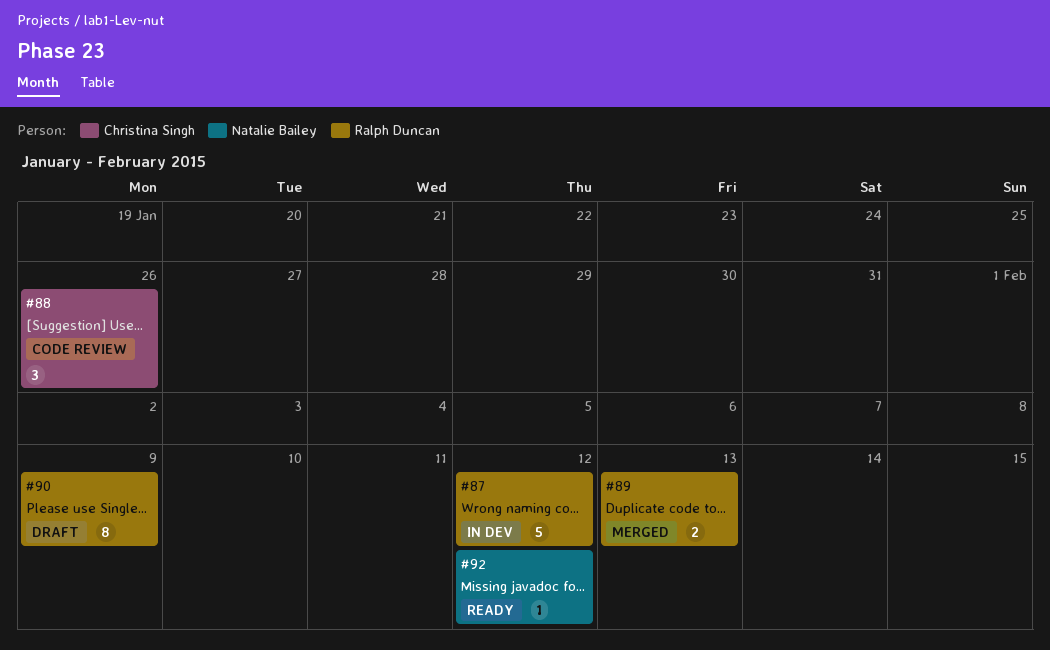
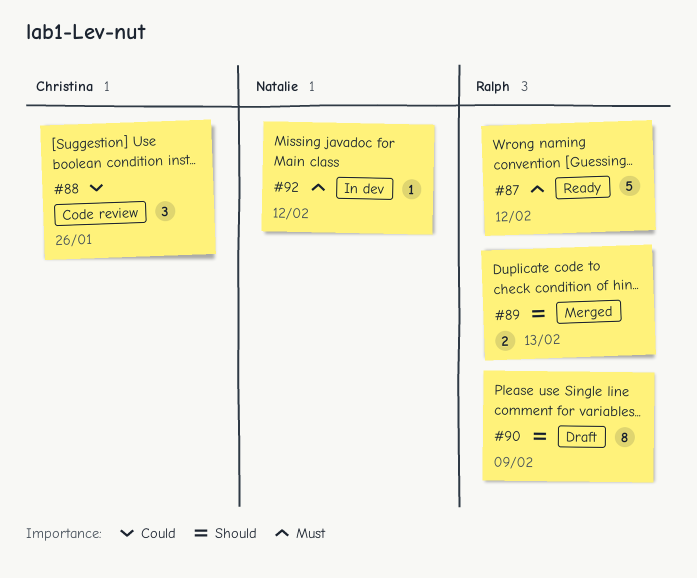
#87, status: In dev -> Ready
#92, status: Ready -> In dev

